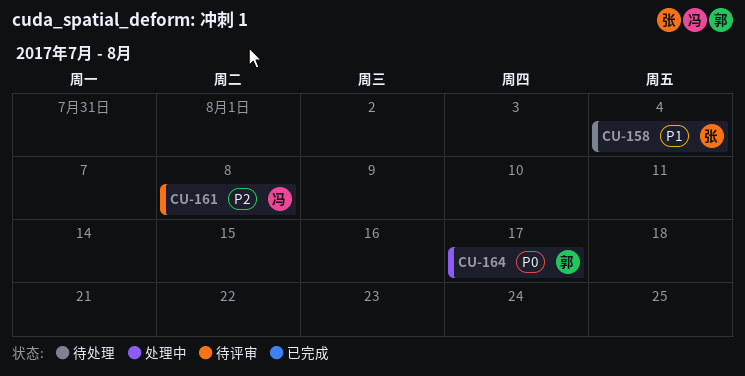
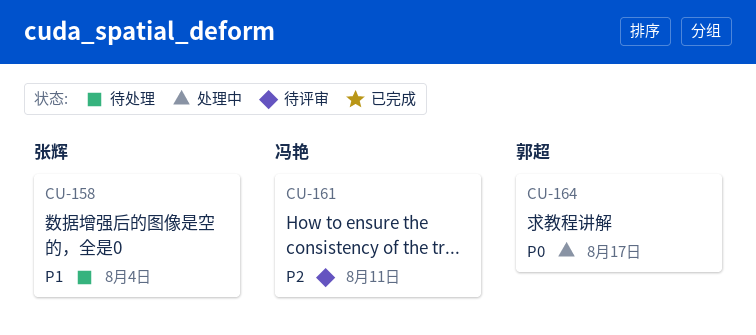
CU-161, due: Aug 8 -> Aug 11

